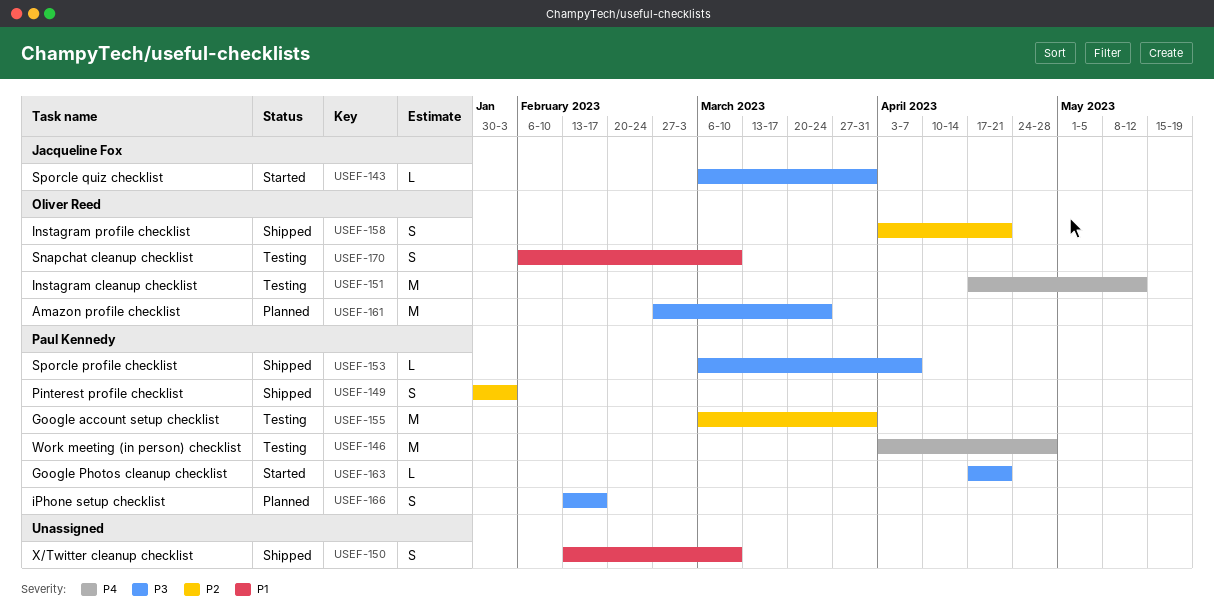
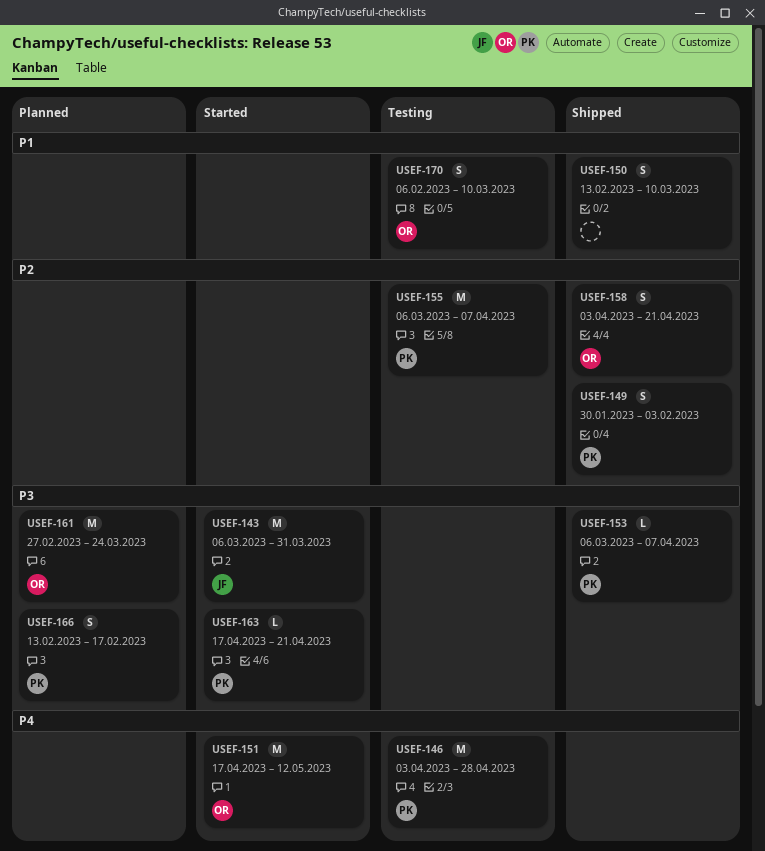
USEF-143, estimate: L -> M
USEF-151, status: Testing -> Started
USEF-155, due: Mar 31 -> Apr 7

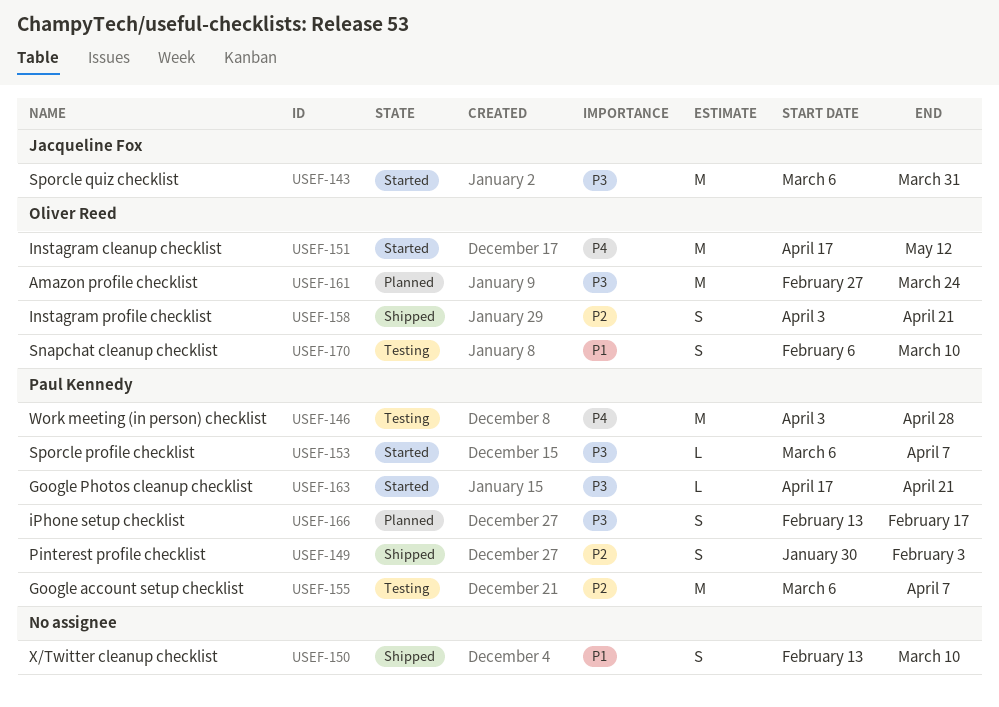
USEF-153, status: Shipped -> Started

